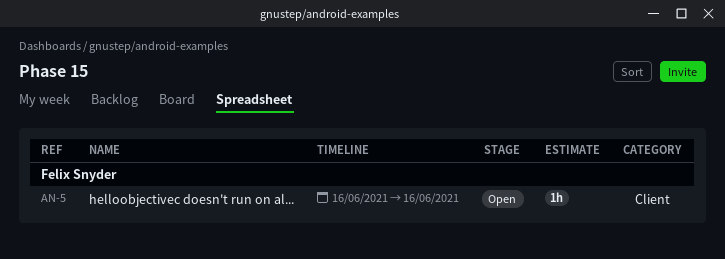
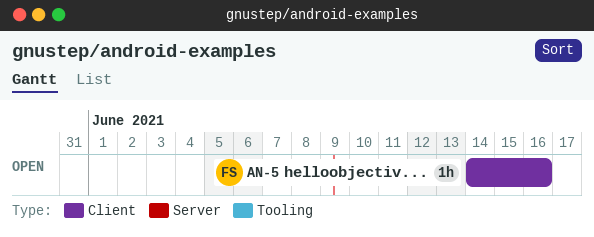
AN-5, start: Jun 16 -> Jun 14

